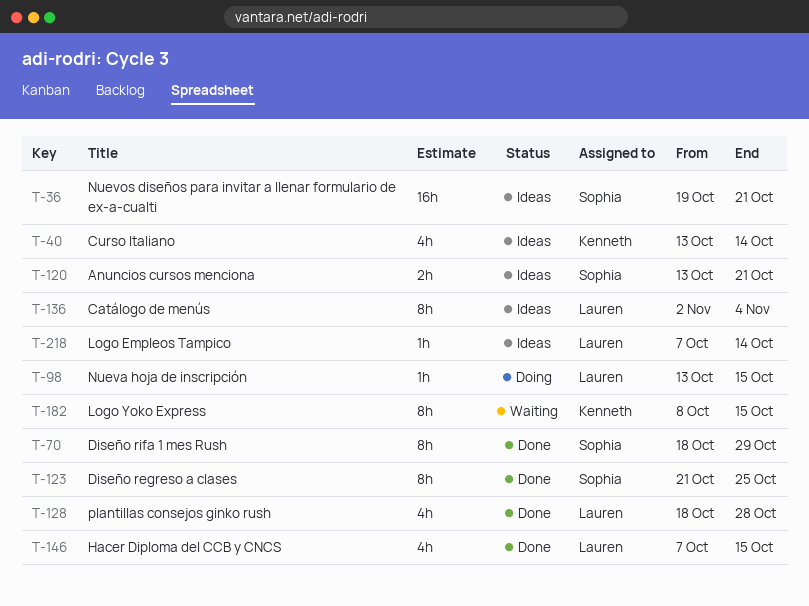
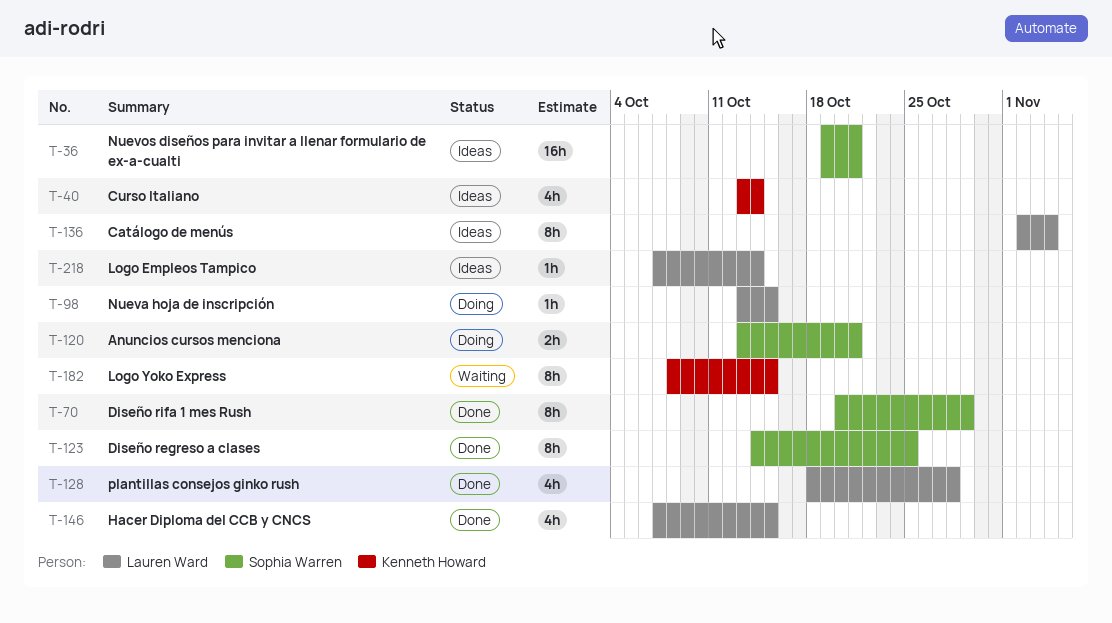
T-70, start: Oct 18 -> Oct 20
T-120, status: Ideas -> Doing
T-123, start: Oct 21 -> Oct 14

